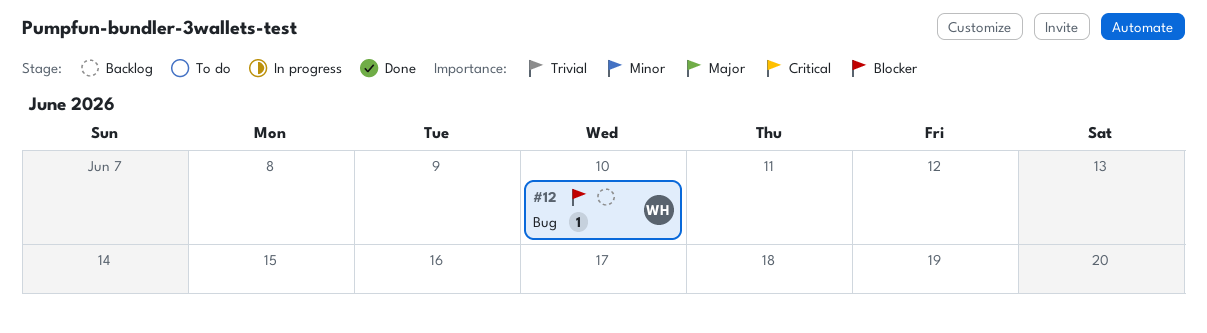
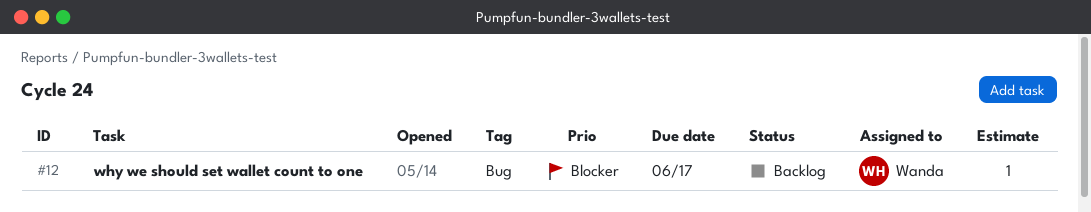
#12, due: Jun 10 -> Jun 17

